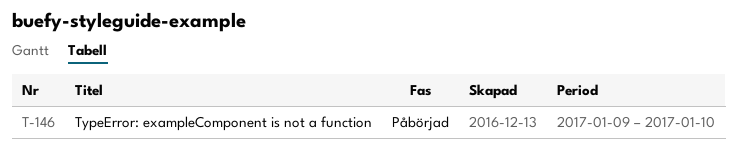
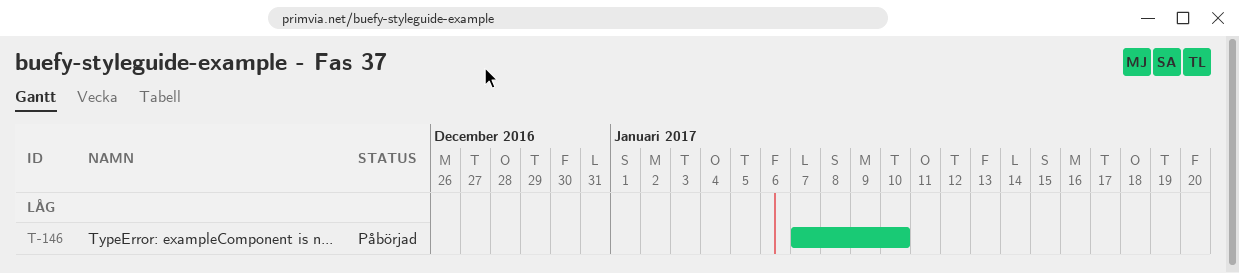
T-146, start: Jan 9 -> Jan 7

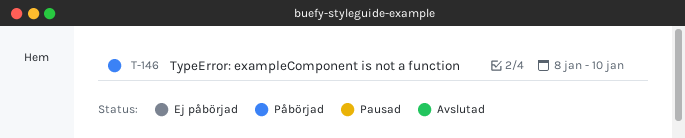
T-146, start: Jan 7 -> Jan 8

